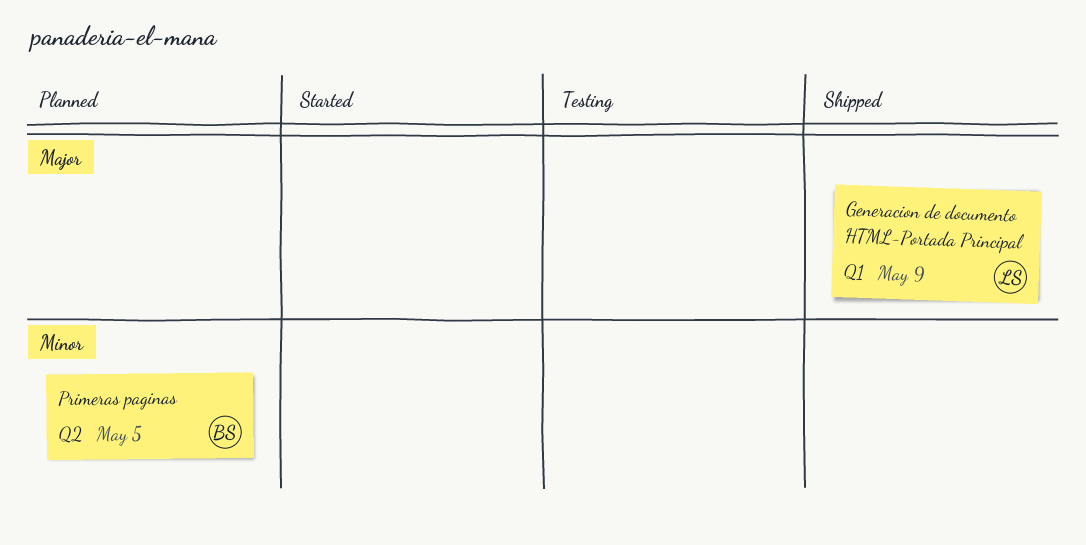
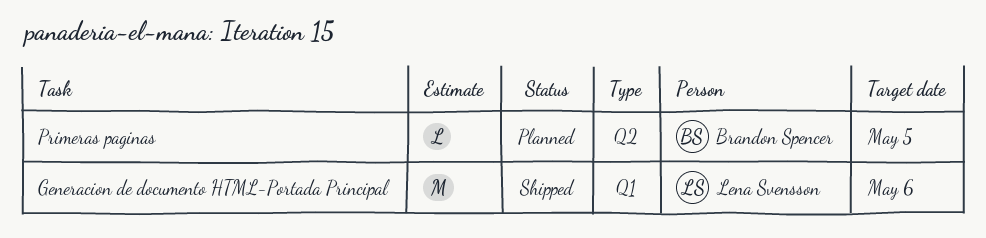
Generacion de documento HTML-Portada Principal, due: May 9 -> May 6

